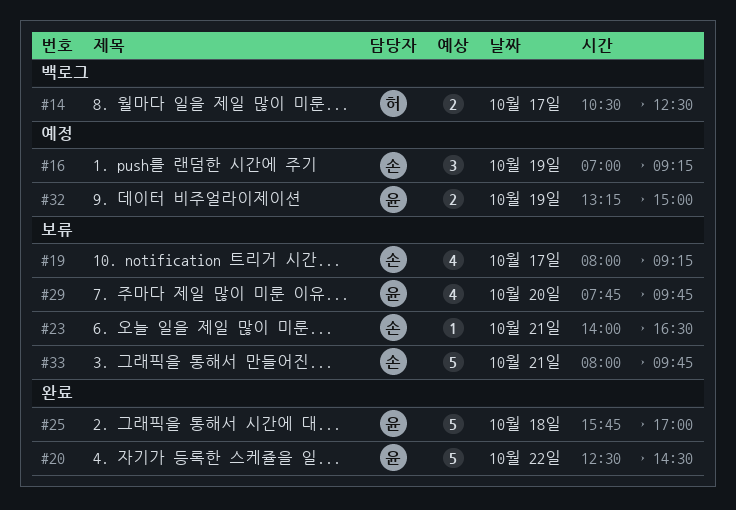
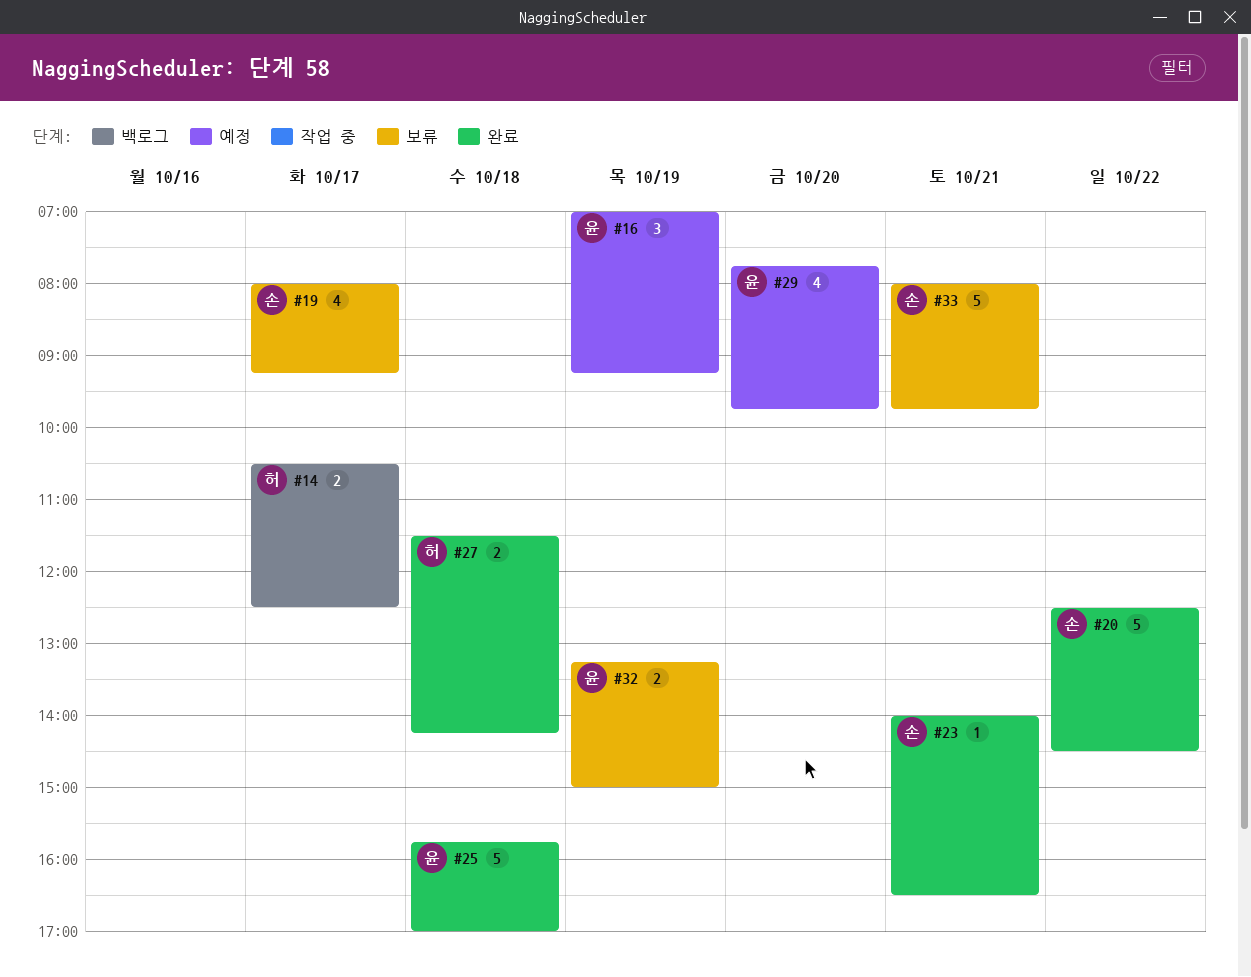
#16, owner: 손 -> 윤
#20, owner: 윤 -> 손
#23, status: 보류 -> 완료
#27: none -> present
#29, status: 보류 -> 예정
#32, status: 예정 -> 보류

